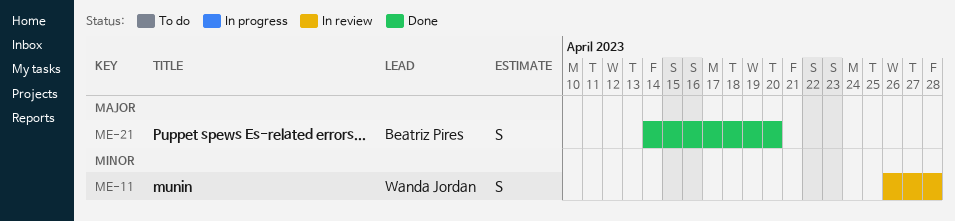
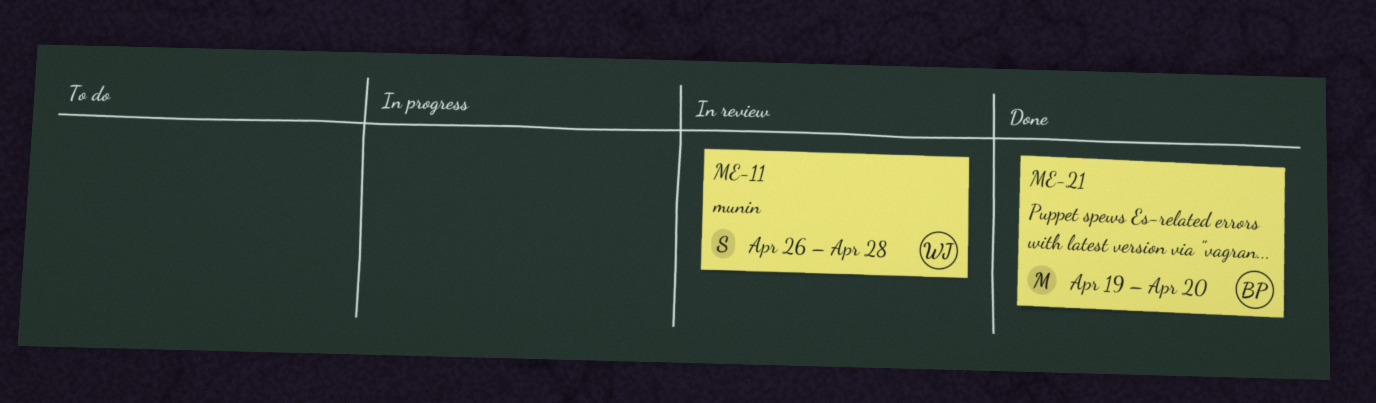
ME-21, estimate: S -> M
ME-21, start: Apr 14 -> Apr 19

